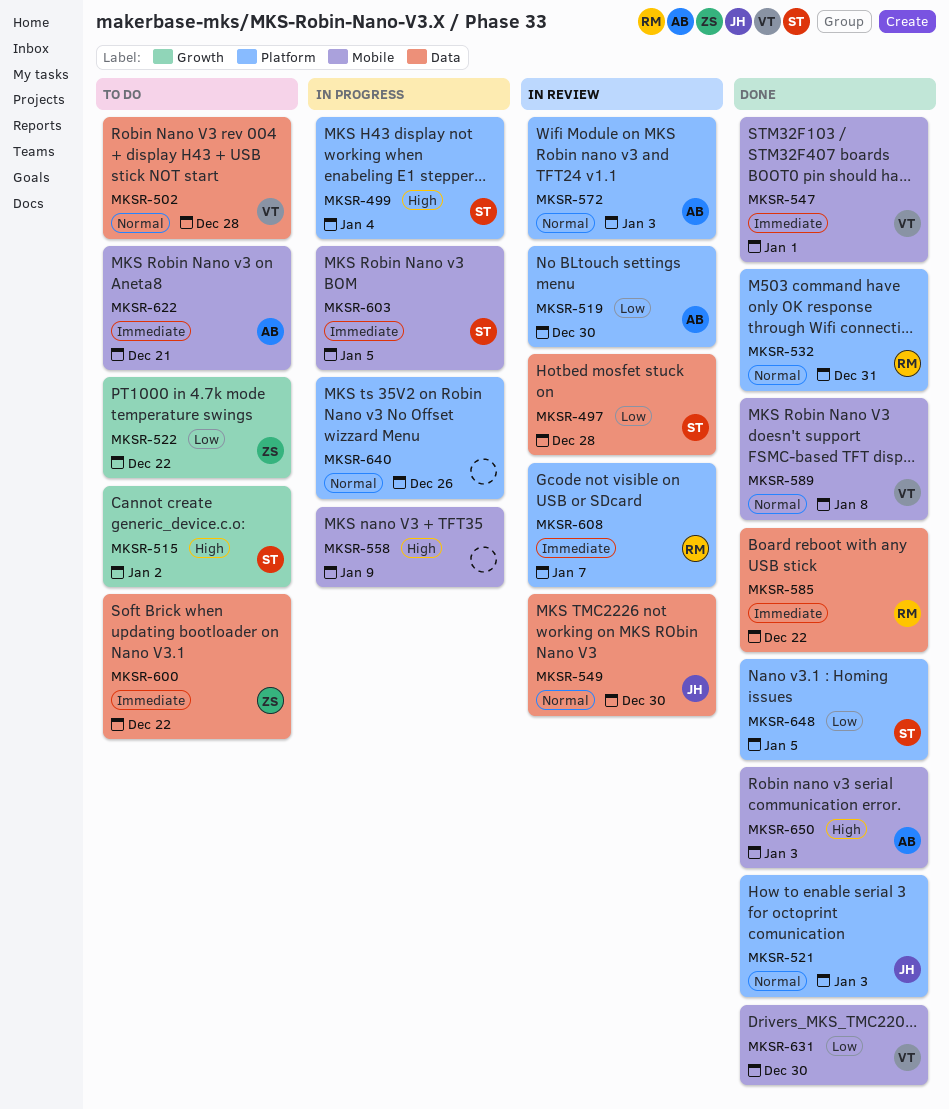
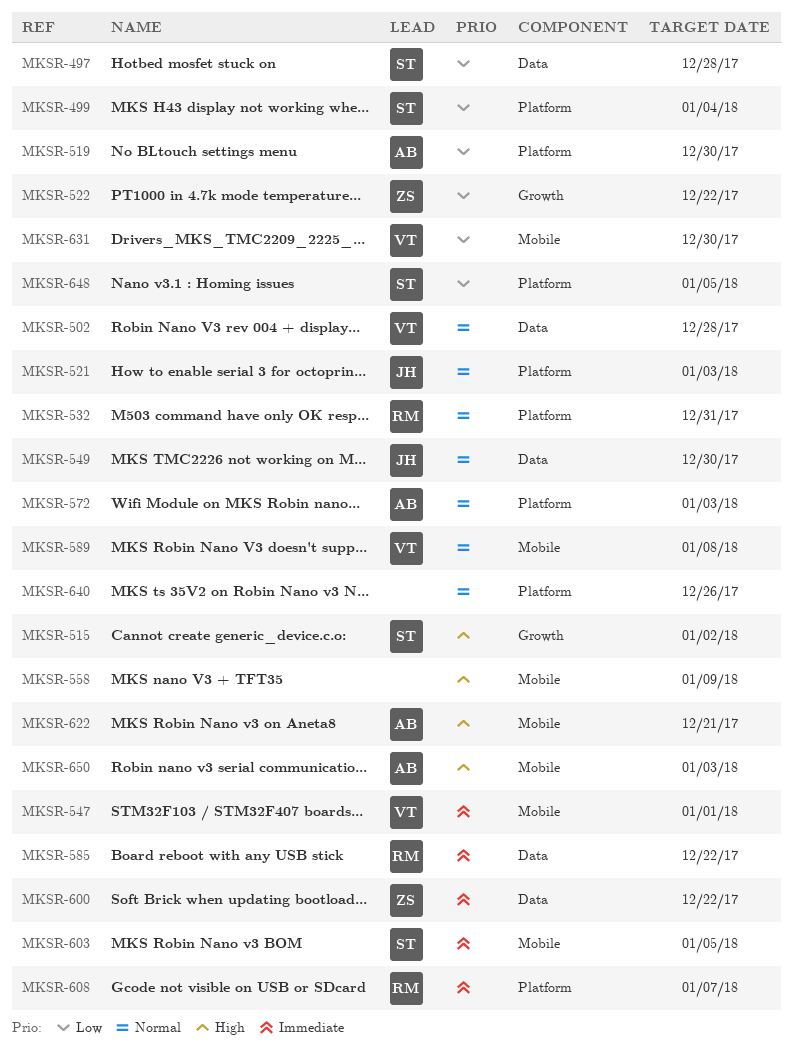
MKSR-499, priority: High -> Low
MKSR-622, priority: Immediate -> High

